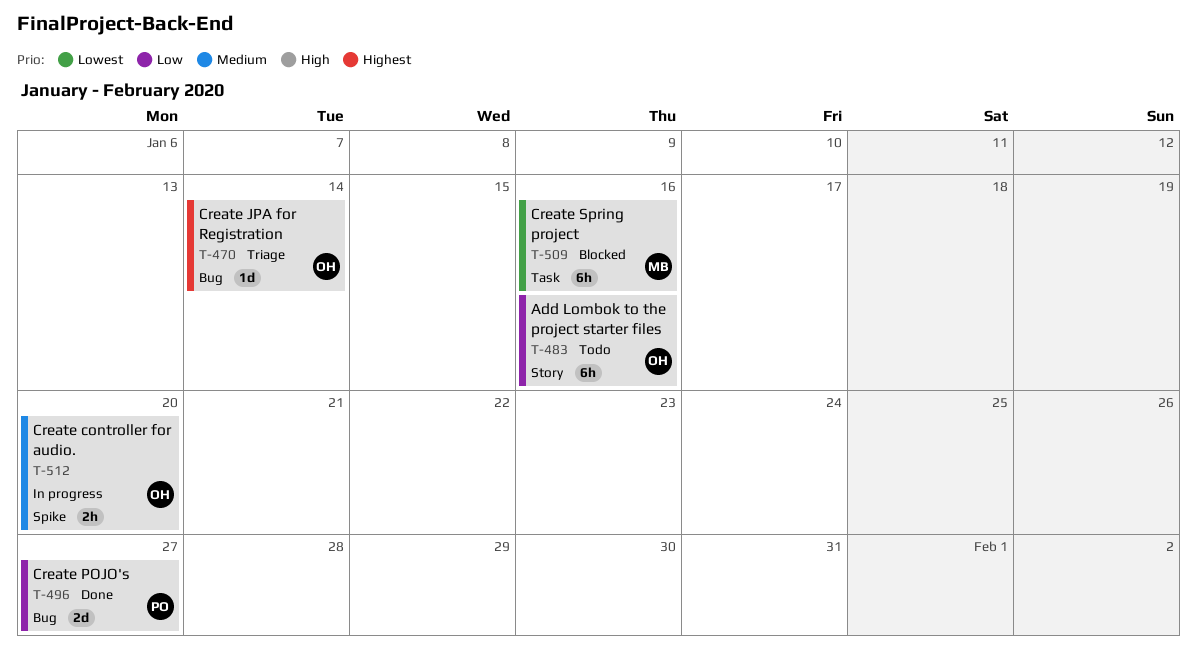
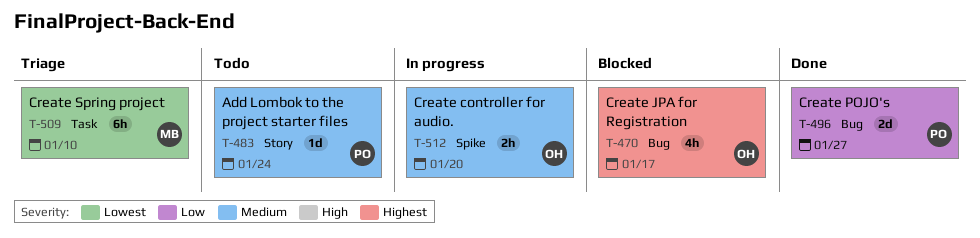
T-470, status: Triage -> Blocked
T-470, estimate: 1d -> 4h
T-470, due: Jan 14 -> Jan 17
T-483, owner: OH -> PO
T-483, priority: Low -> Medium
T-483, estimate: 6h -> 1d
T-483, due: Jan 16 -> Jan 24
T-509, status: Blocked -> Triage
T-509, due: Jan 16 -> Jan 10

